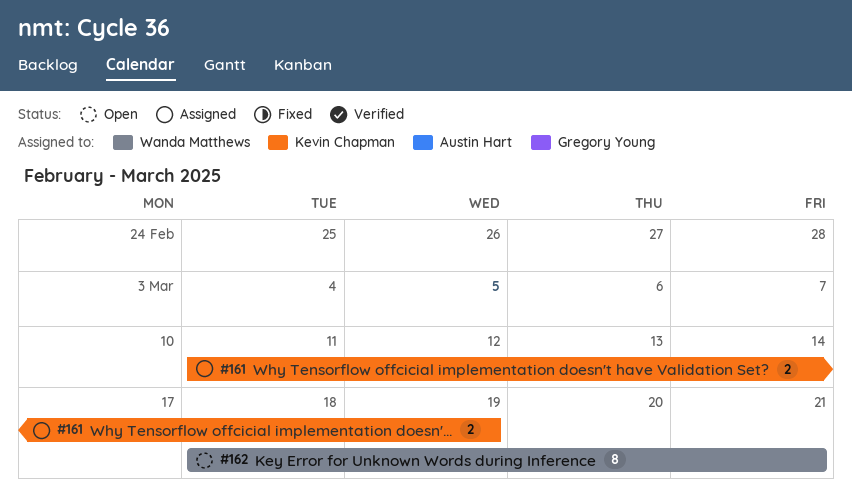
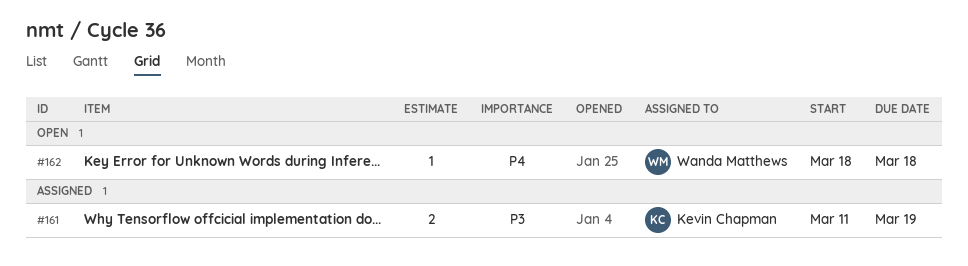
#162, estimate: 8 -> 1
#162, due: Mar 21 -> Mar 18

